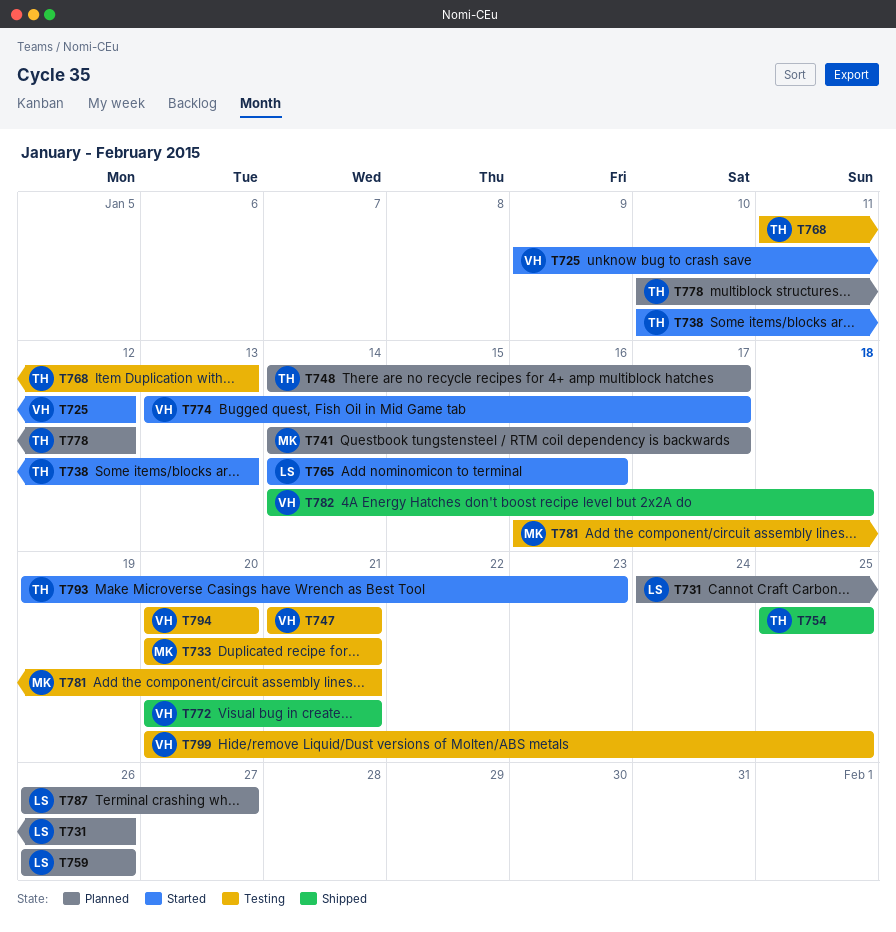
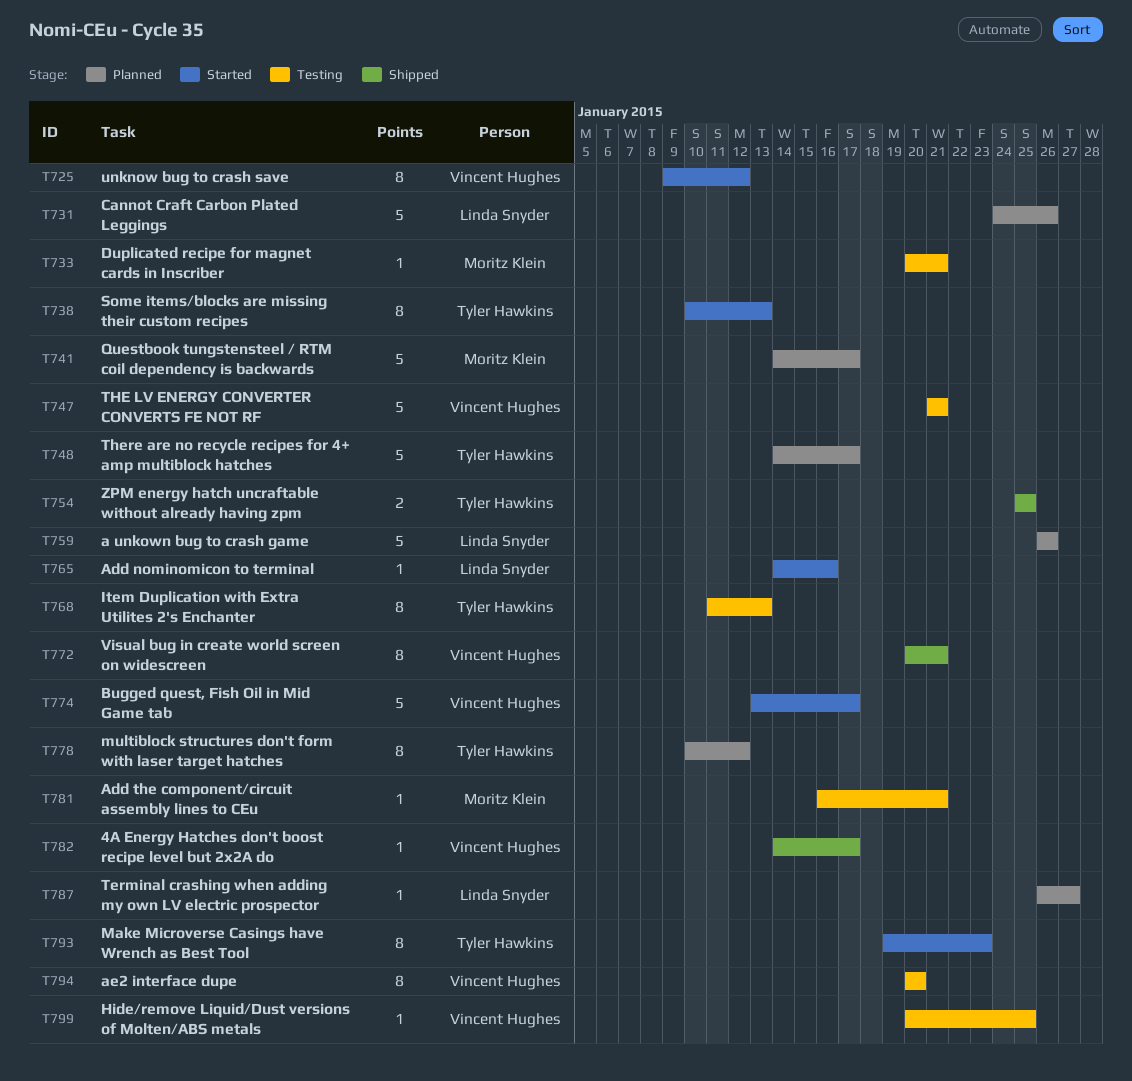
T782, due: Jan 18 -> Jan 17

